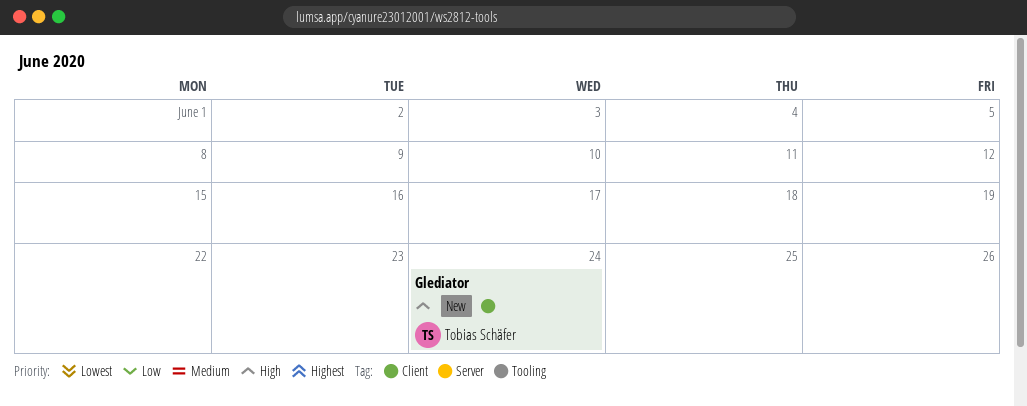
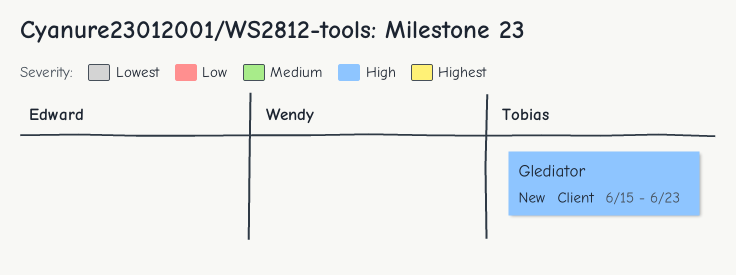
Glediator, due: Jun 24 -> Jun 23

